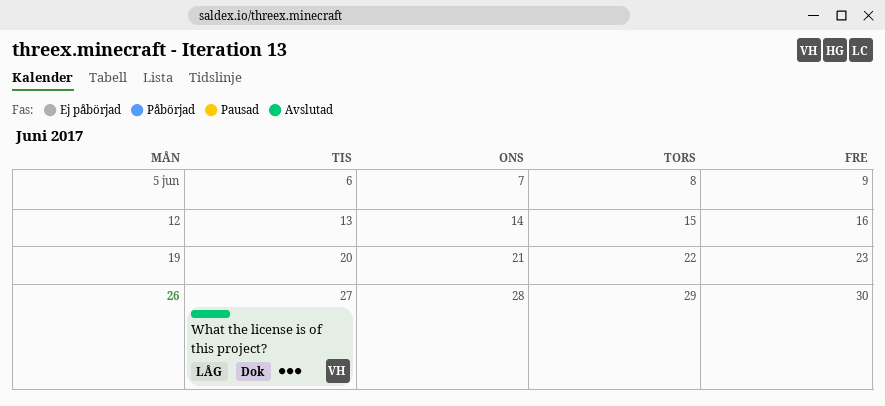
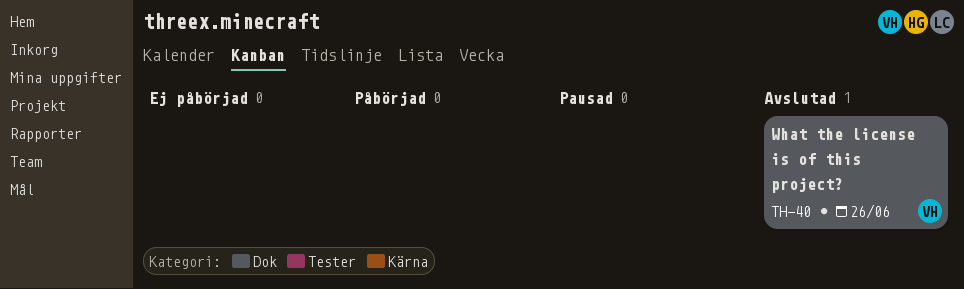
What the license is of this project?, estimate: 3 -> 1
What the license is of this project?, due: Jun 27 -> Jun 26

